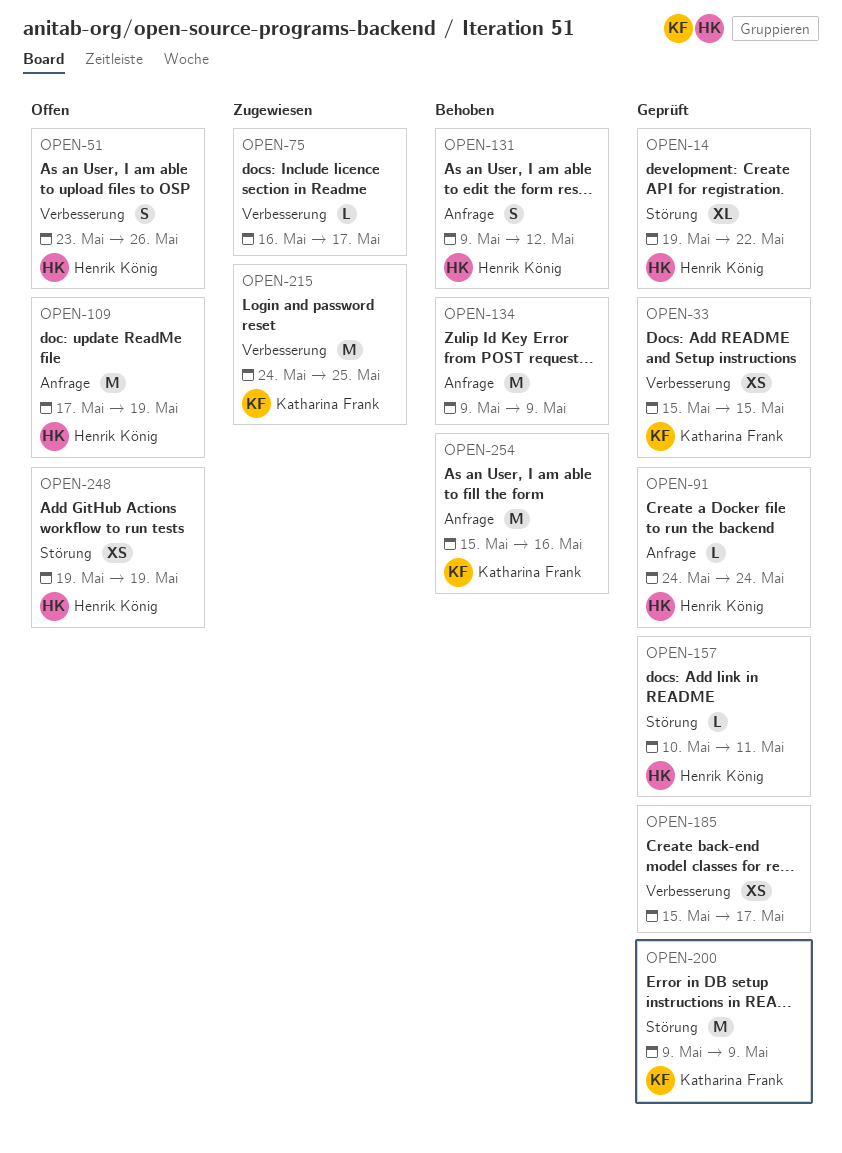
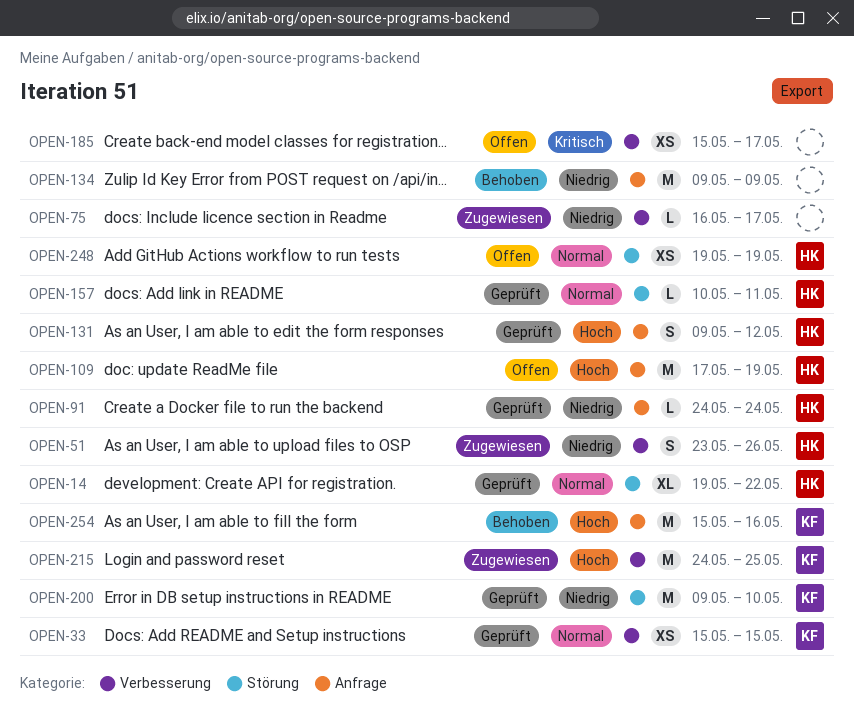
OPEN-51, status: Offen -> Zugewiesen
OPEN-131, status: Behoben -> Geprüft
OPEN-185, status: Geprüft -> Offen
OPEN-200, due: May 9 -> May 10

